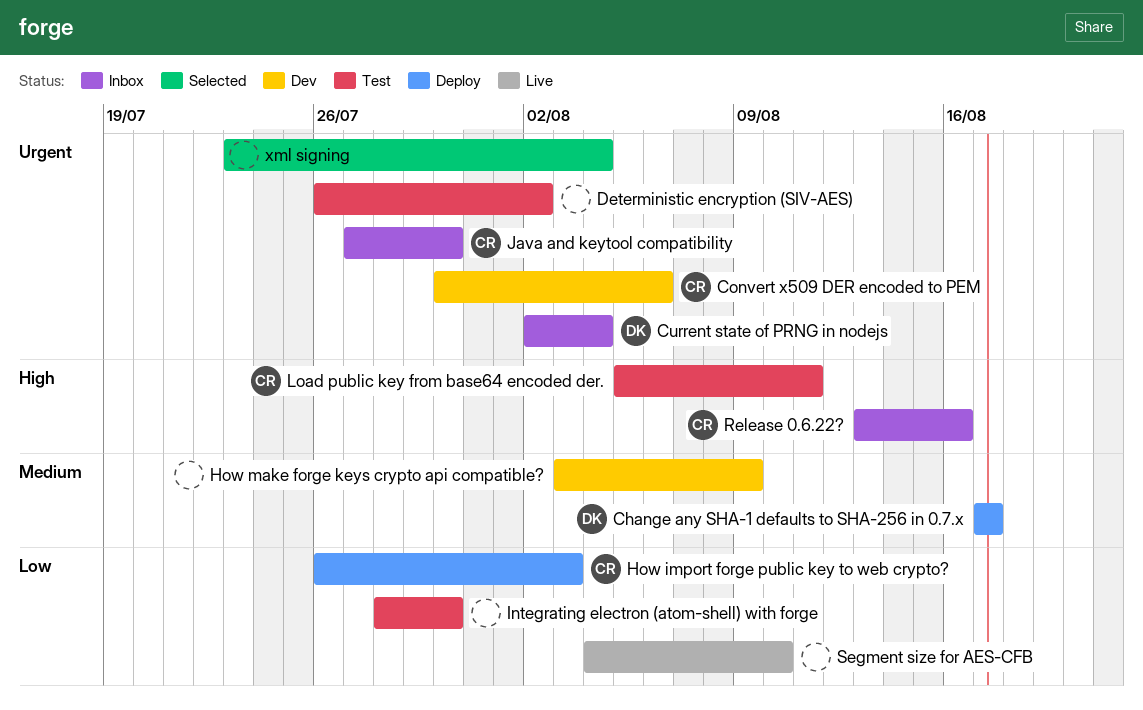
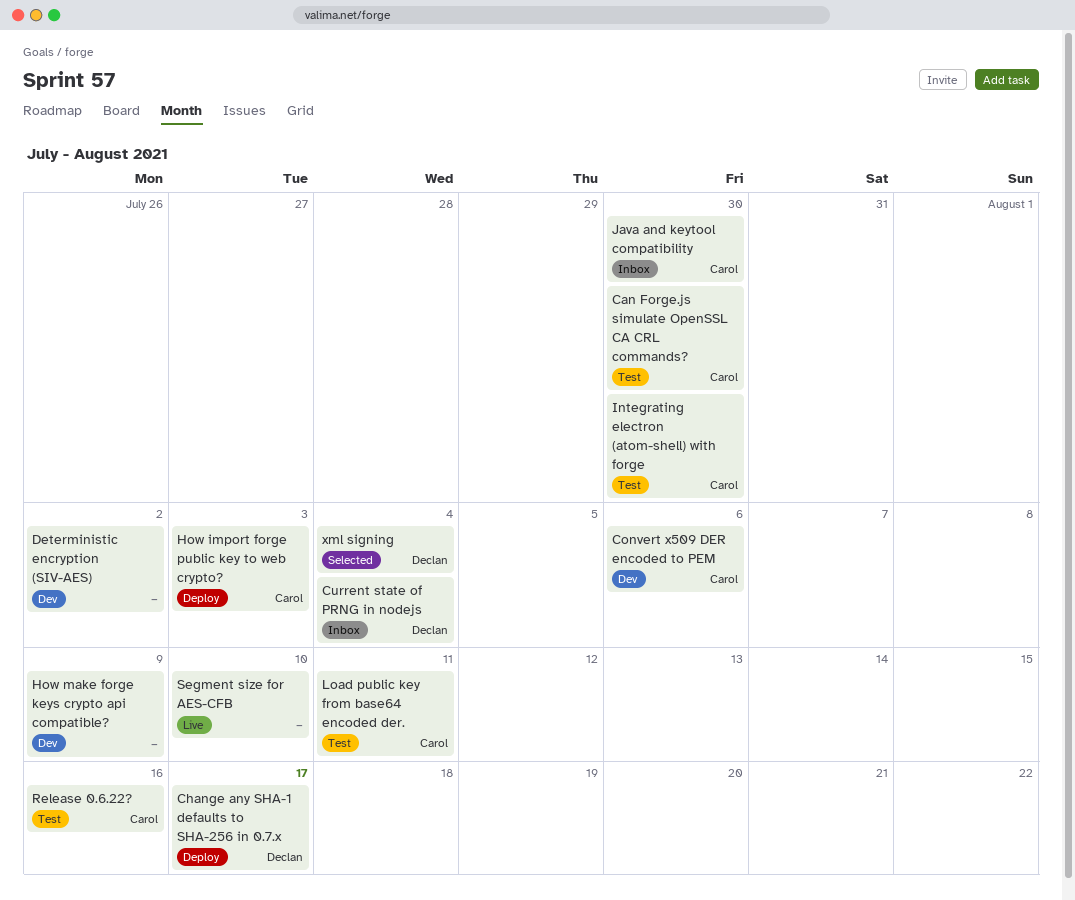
Can Forge.js simulate OpenSSL CA CRL commands?: none -> present
Deterministic encryption (SIV-AES), status: Test -> Dev
Integrating electron (atom-shell) with forge, owner: none -> Carol
Release 0.6.22?, status: Inbox -> Test
xml signing, owner: none -> Declan

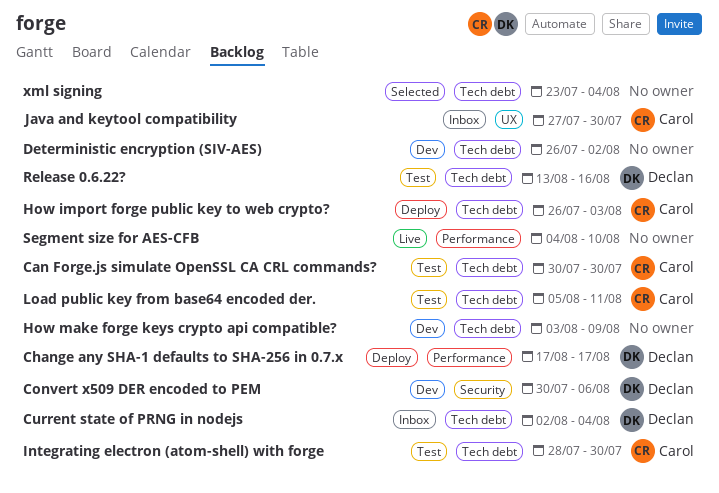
Convert x509 DER encoded to PEM, owner: Carol -> Declan
Release 0.6.22?, owner: Carol -> Declan
xml signing, owner: Declan -> none

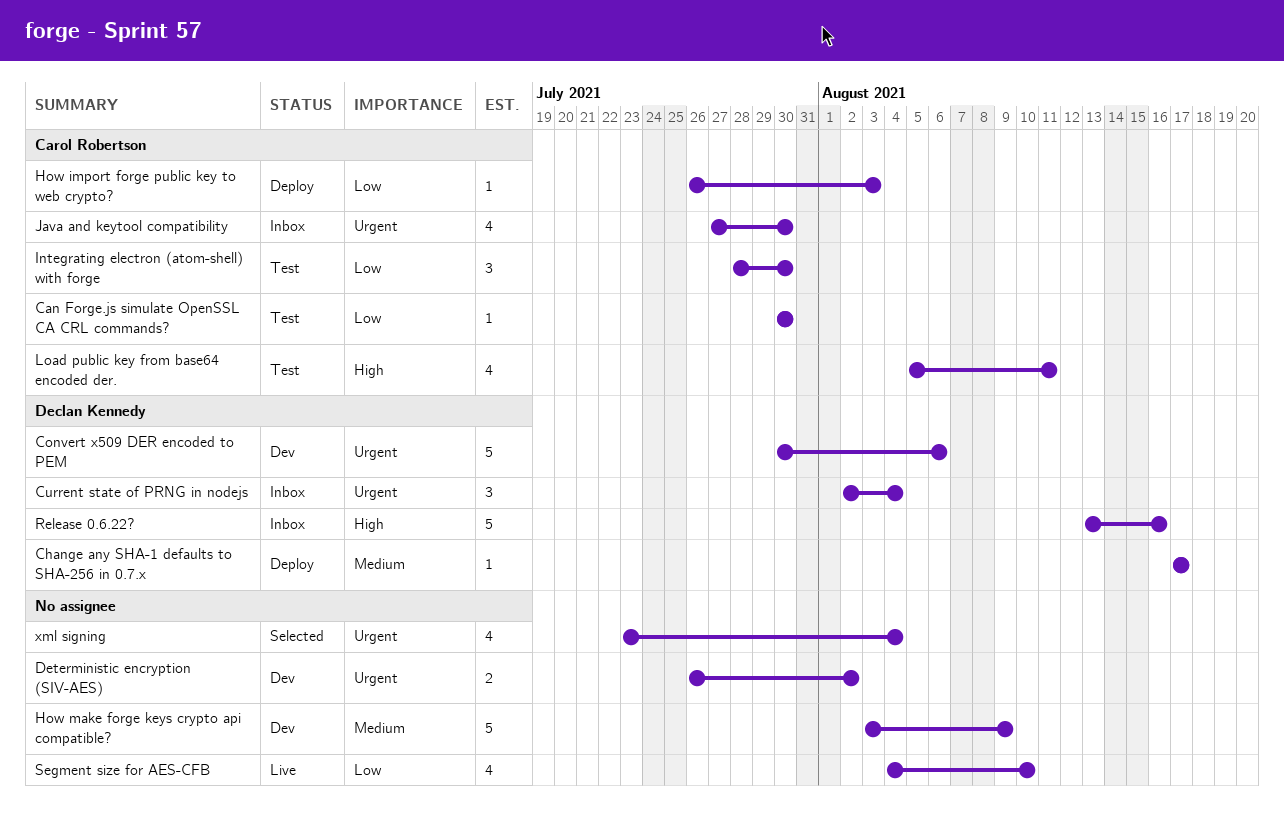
Release 0.6.22?, status: Test -> Inbox

